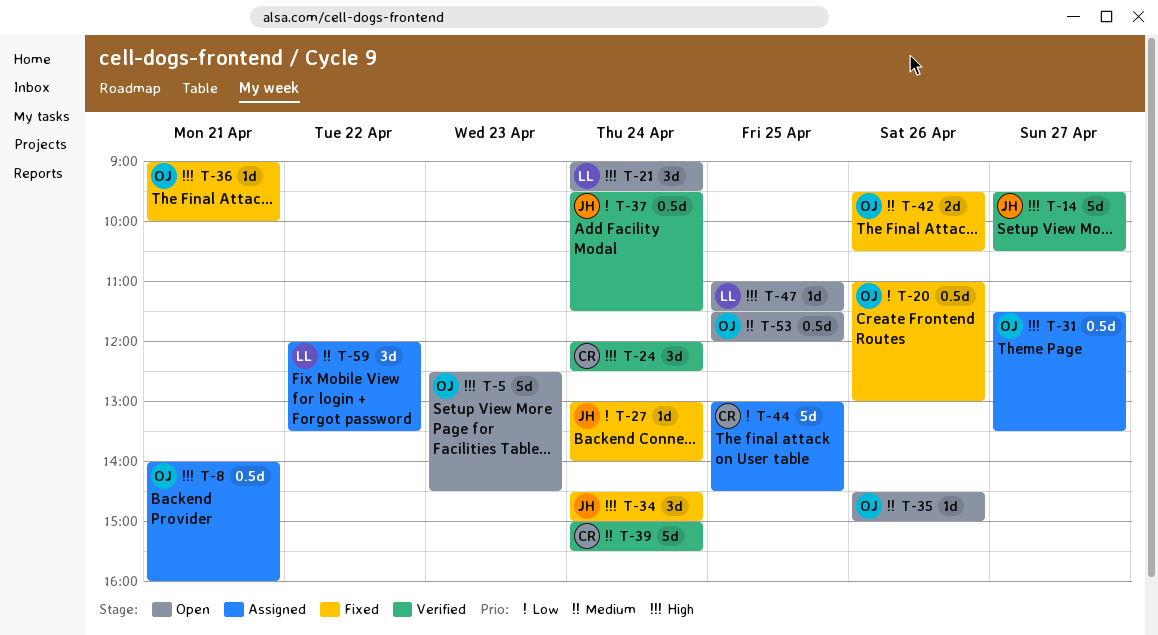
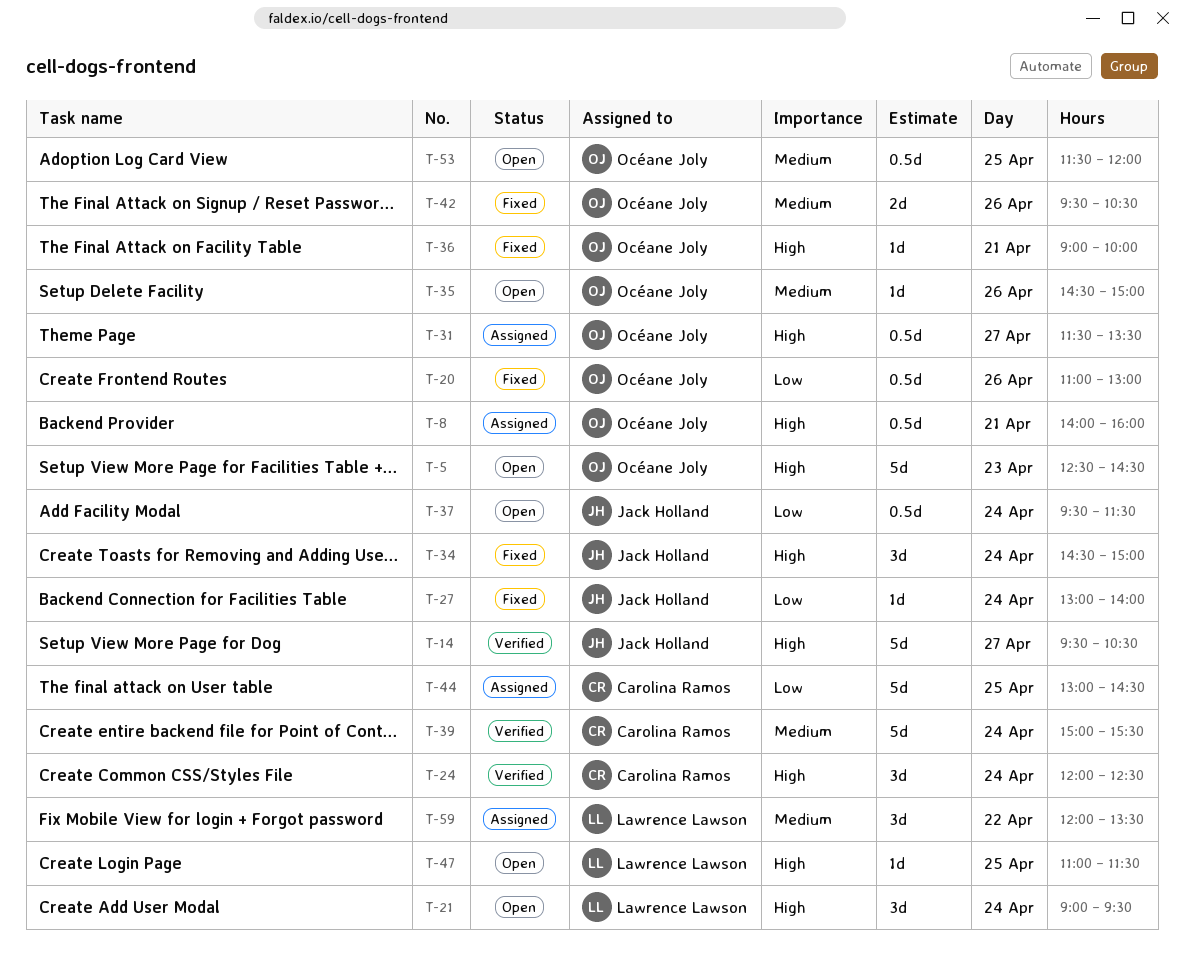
T-37, status: Verified -> Open

